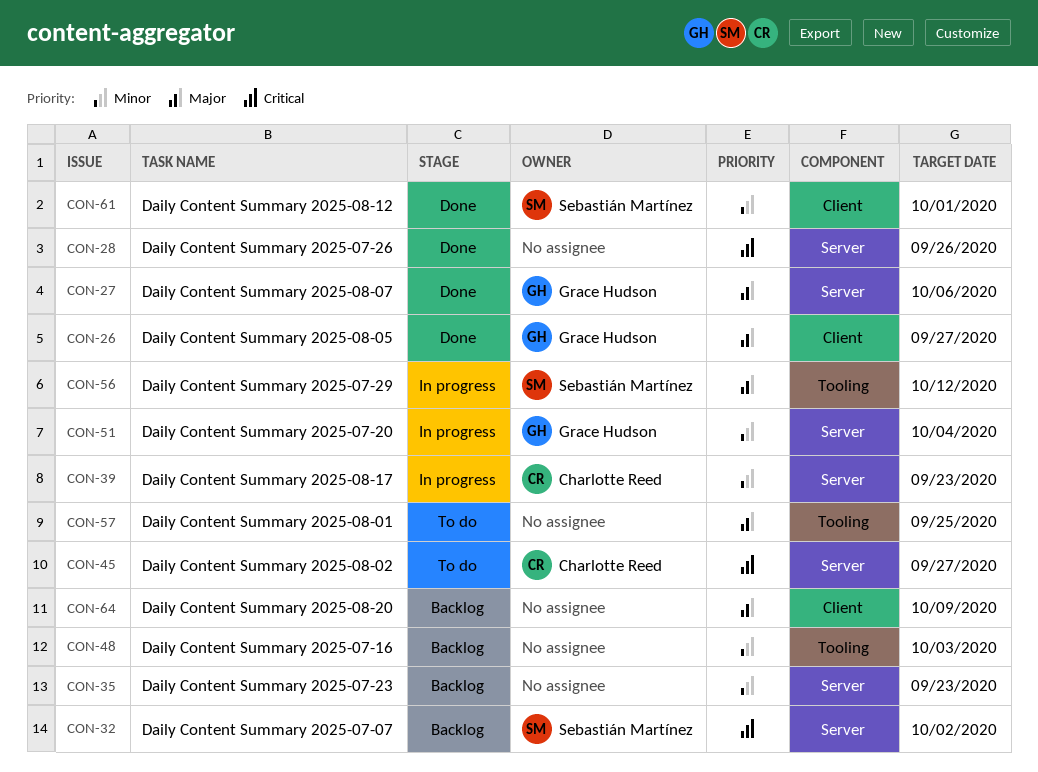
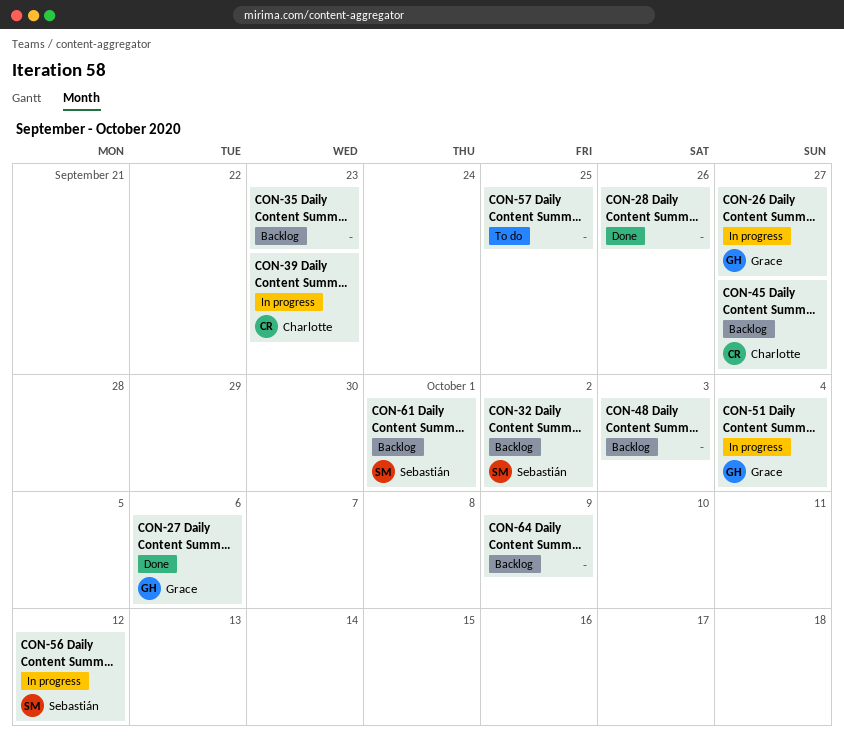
CON-26, status: Done -> In progress
CON-45, status: To do -> Backlog
CON-61, status: Done -> Backlog

